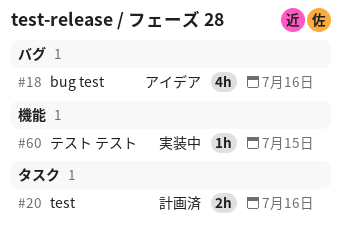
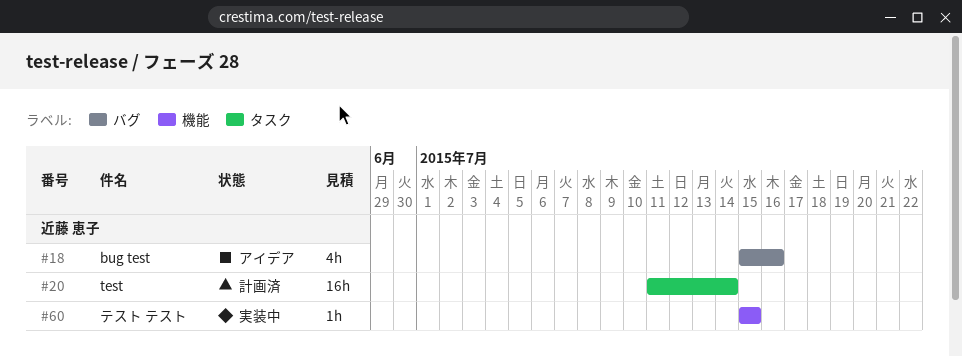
#20, estimate: 2h -> 16h
#20, due: Jul 16 -> Jul 14

